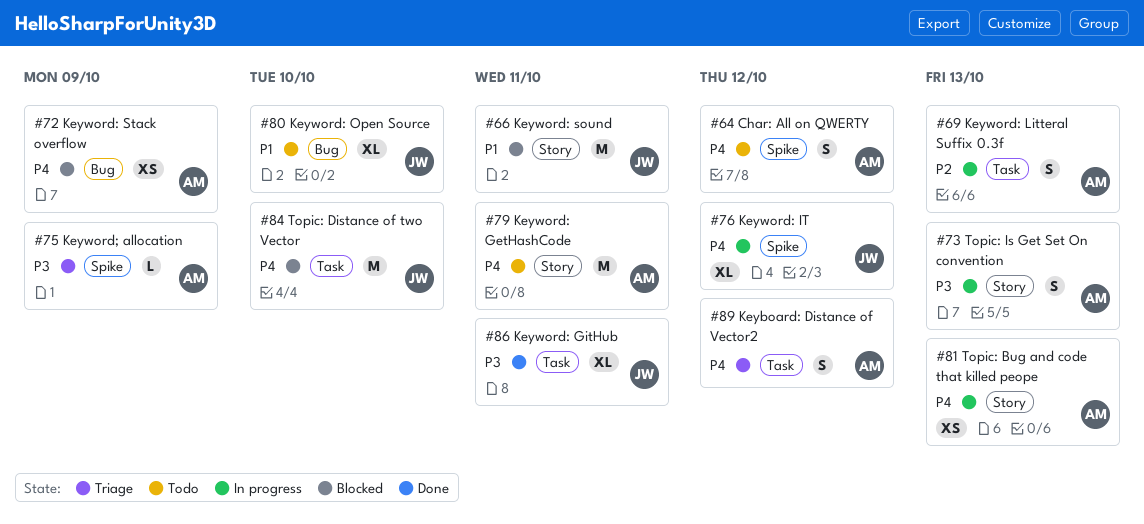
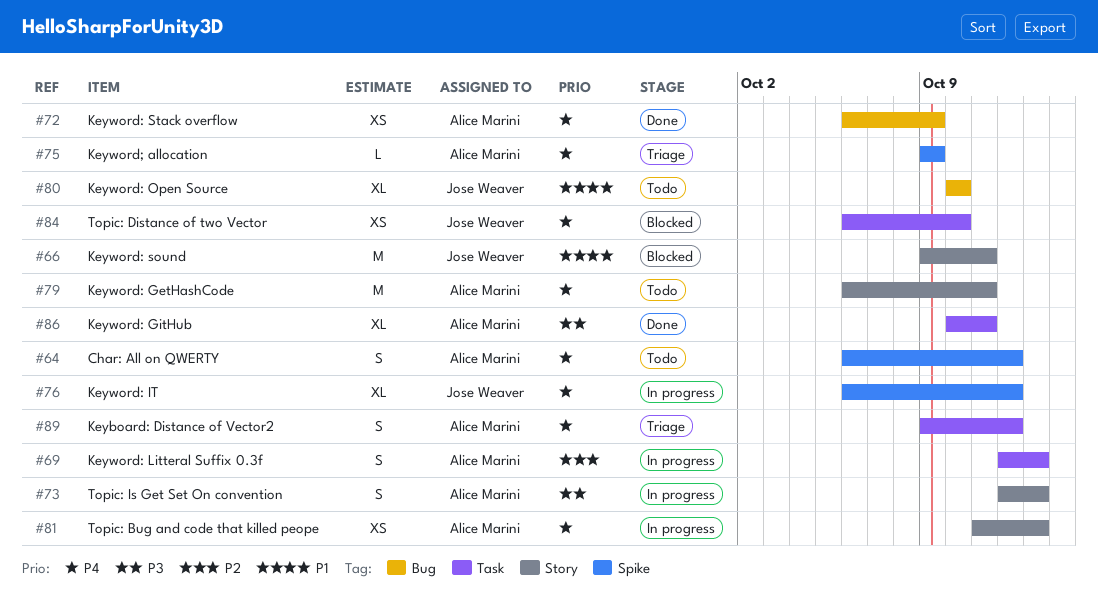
#72, status: Blocked -> Done
#75, priority: P3 -> P4
#84, estimate: M -> XS
#86, owner: Jose Weaver -> Alice Marini

